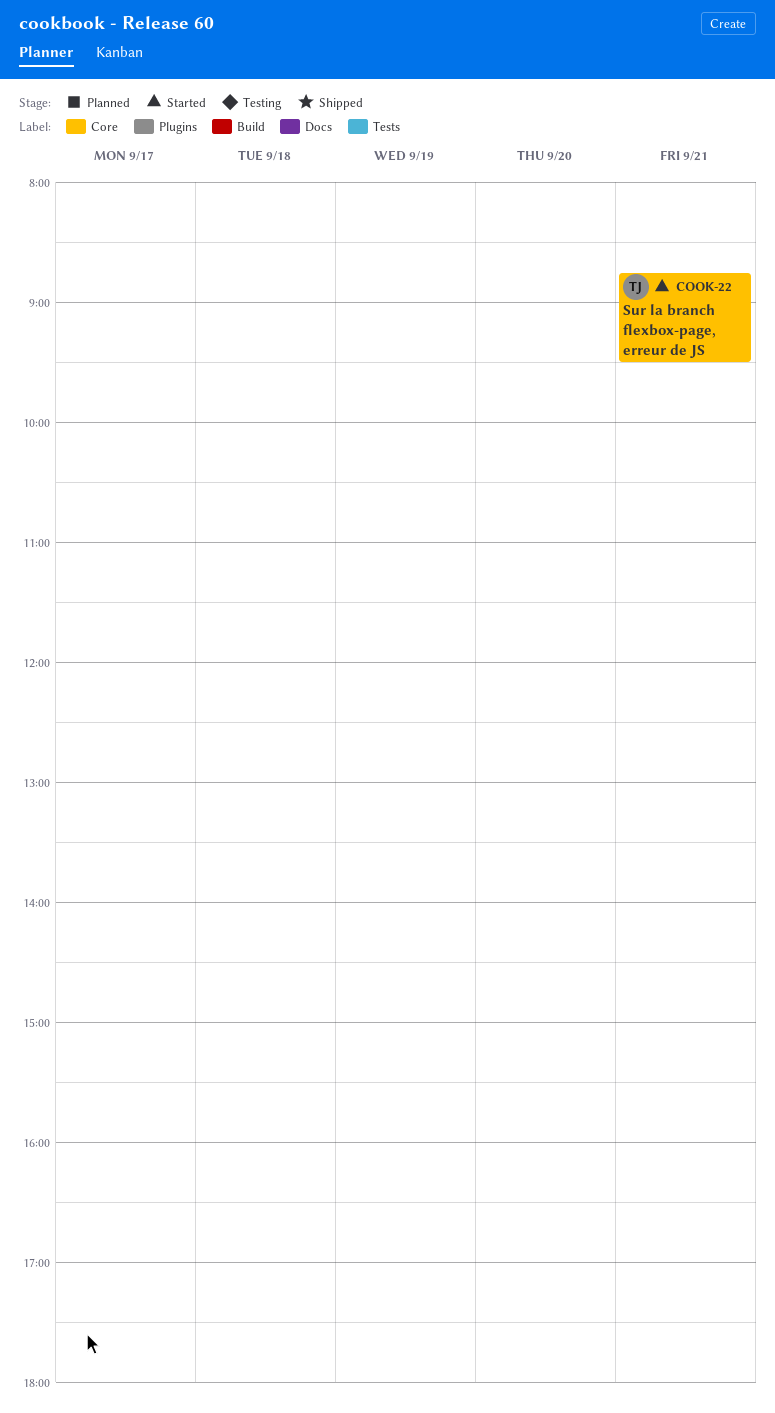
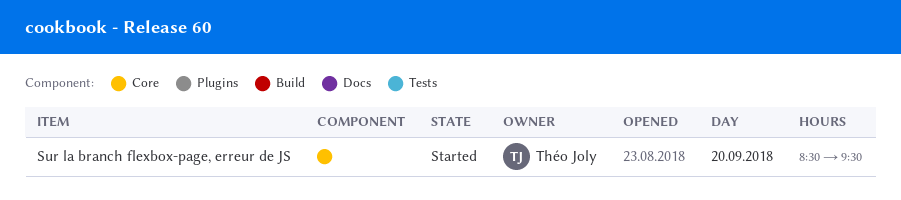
Sur la branch flexbox-page, erreur de JS, day: Sep 21 -> Sep 20
Sur la branch flexbox-page, erreur de JS, begins: 08:45 -> 08:30

